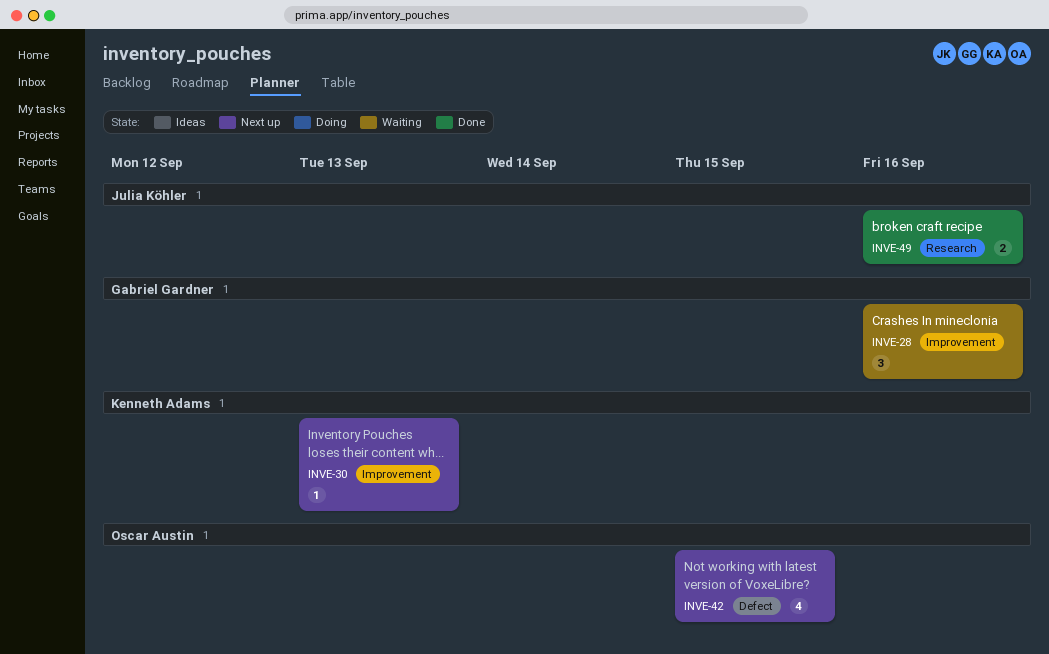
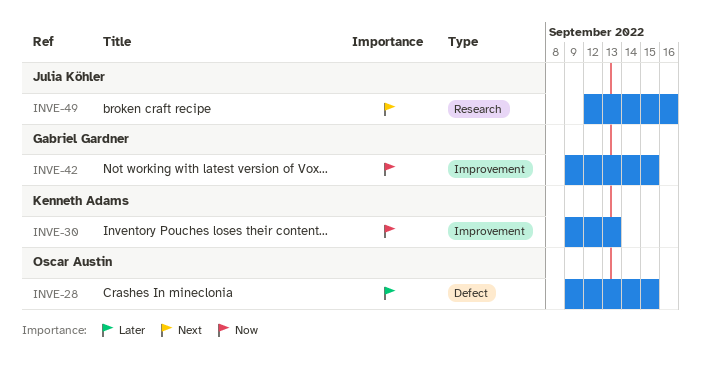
INVE-28, owner: Gabriel Gardner -> Oscar Austin
INVE-28, label: Improvement -> Defect
INVE-28, due: Sep 16 -> Sep 15
INVE-42, owner: Oscar Austin -> Gabriel Gardner
INVE-42, label: Defect -> Improvement

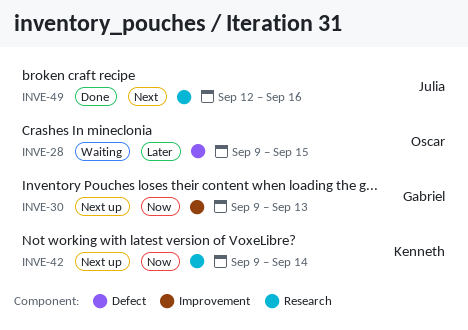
INVE-30, owner: Kenneth Adams -> Gabriel Gardner
INVE-42, owner: Gabriel Gardner -> Kenneth Adams
INVE-42, label: Improvement -> Research
INVE-42, due: Sep 15 -> Sep 14

